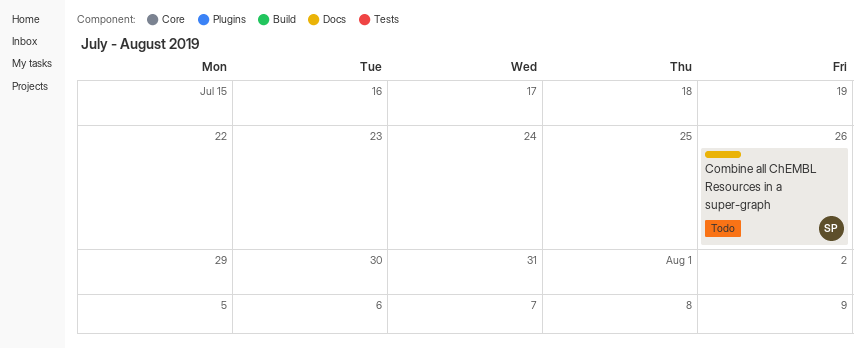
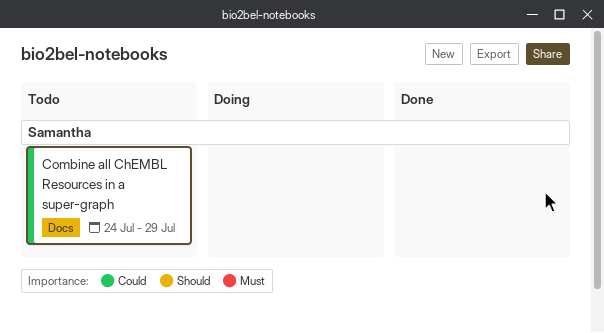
Combine all ChEMBL Resources in a super-graph, due: Jul 26 -> Jul 29

